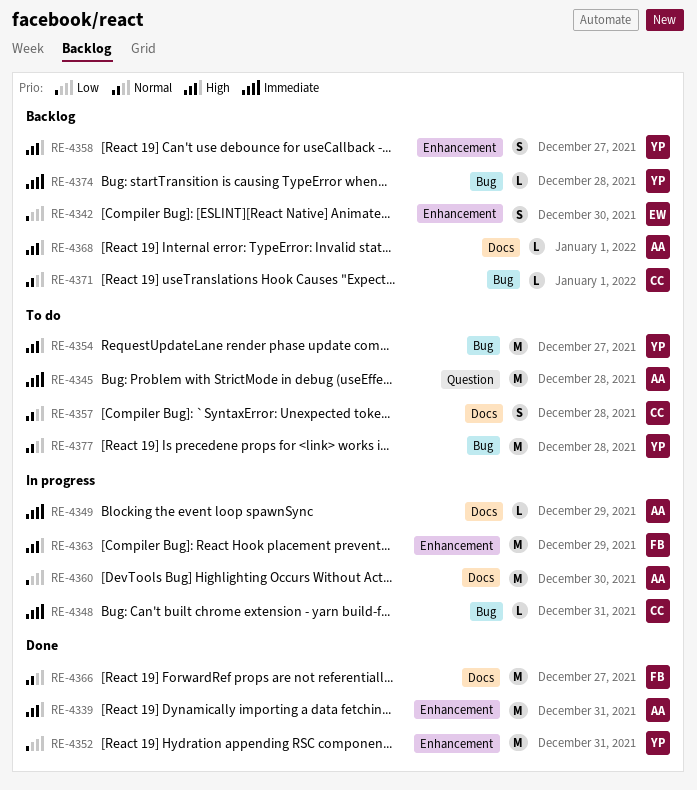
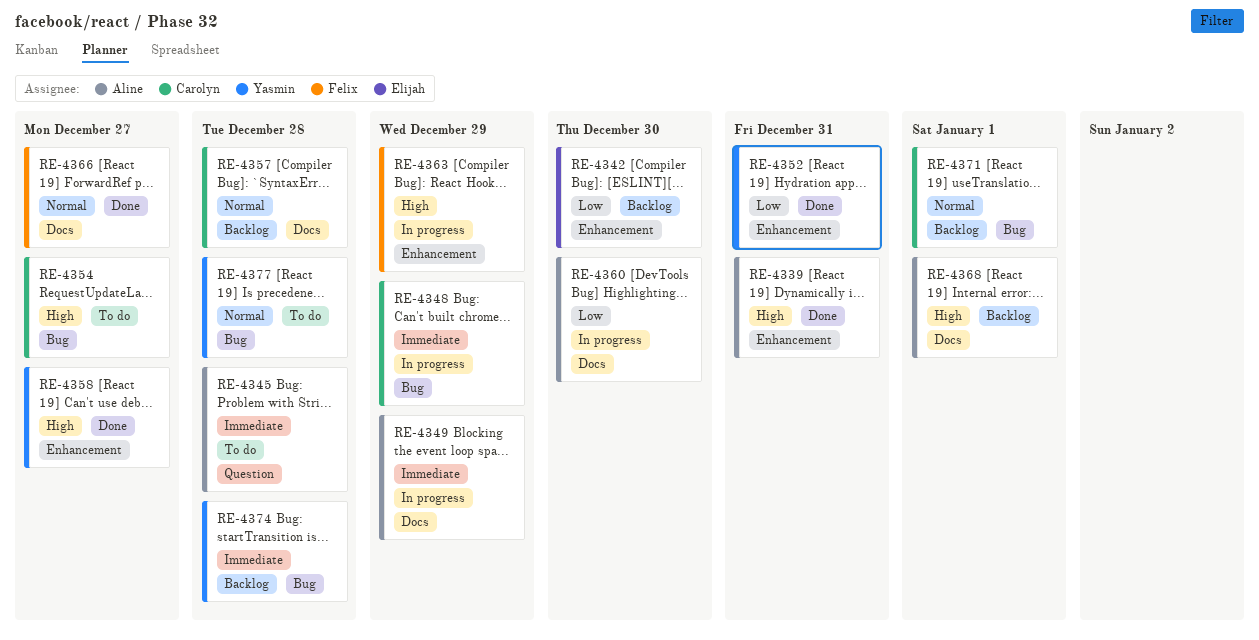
RE-4348, due: Dec 31 -> Dec 29
RE-4354, owner: Yasmin -> Carolyn
RE-4357, status: To do -> Backlog
RE-4358, status: Backlog -> Done

